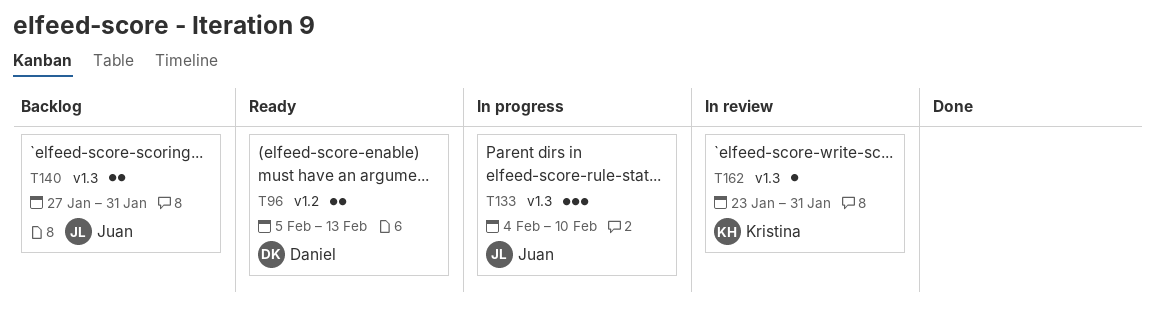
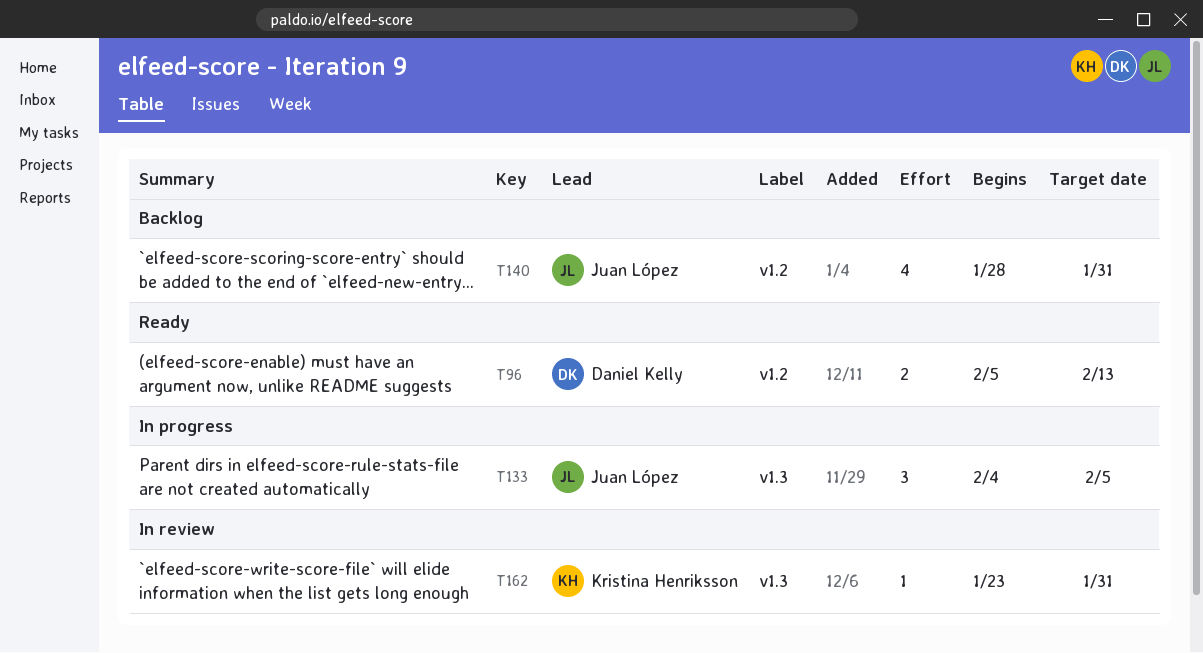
T133, due: Feb 10 -> Feb 5
T140, label: v1.3 -> v1.2
T140, estimate: 2 -> 4
T140, start: Jan 27 -> Jan 28

